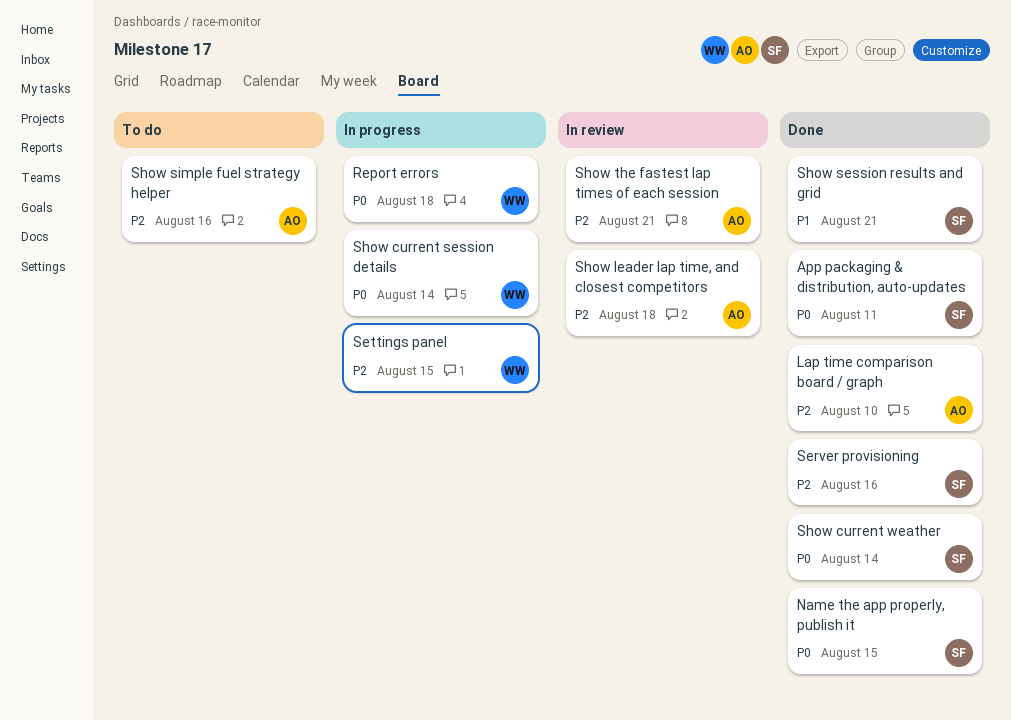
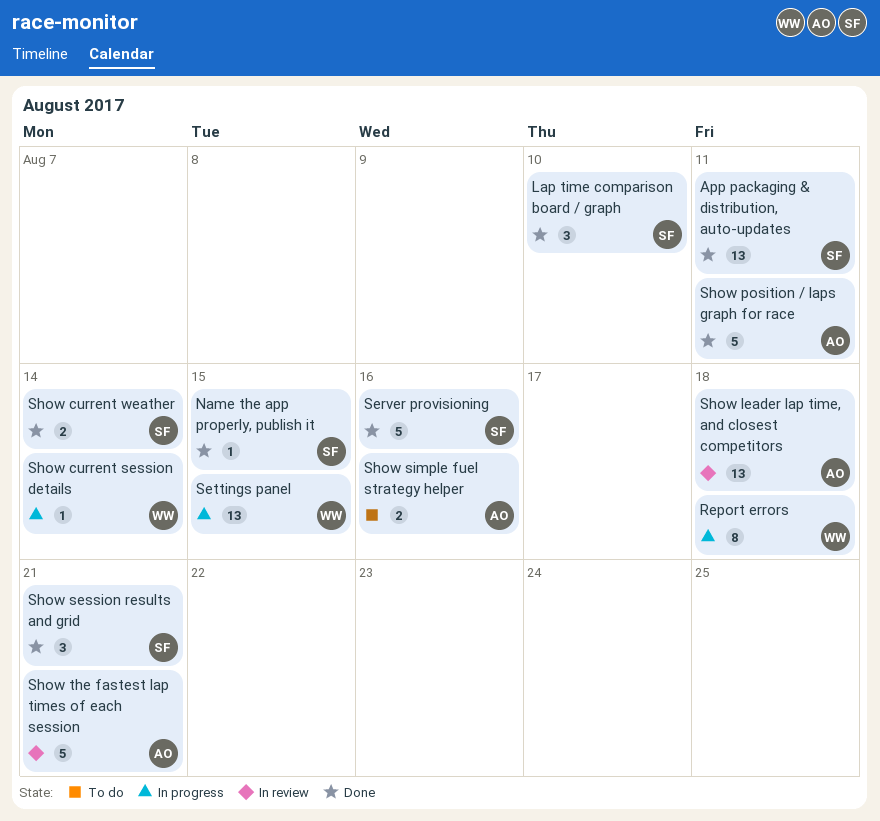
Lap time comparison board / graph, owner: AO -> SF
Show position / laps graph for race: none -> present

